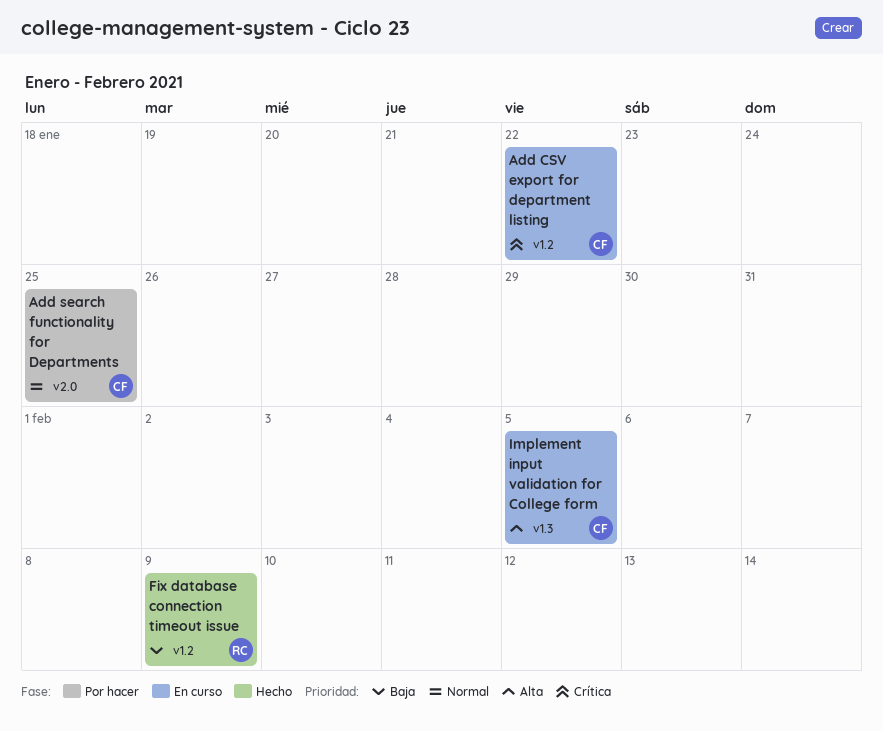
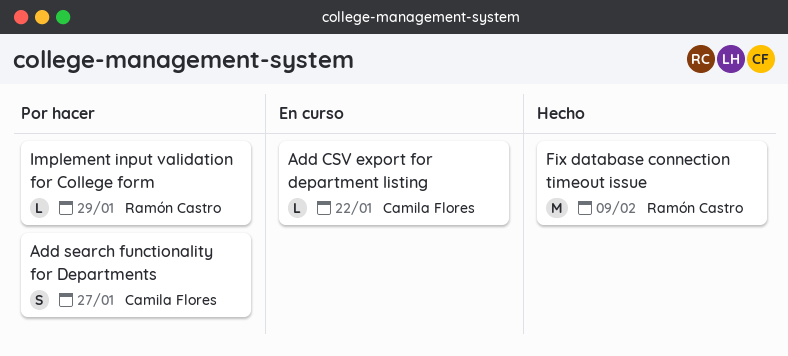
Add search functionality for Departments, due: Jan 25 -> Jan 27
Implement input validation for College form, status: En curso -> Por hacer
Implement input validation for College form, owner: Camila Flores -> Ramón Castro
Implement input validation for College form, due: Feb 5 -> Jan 29

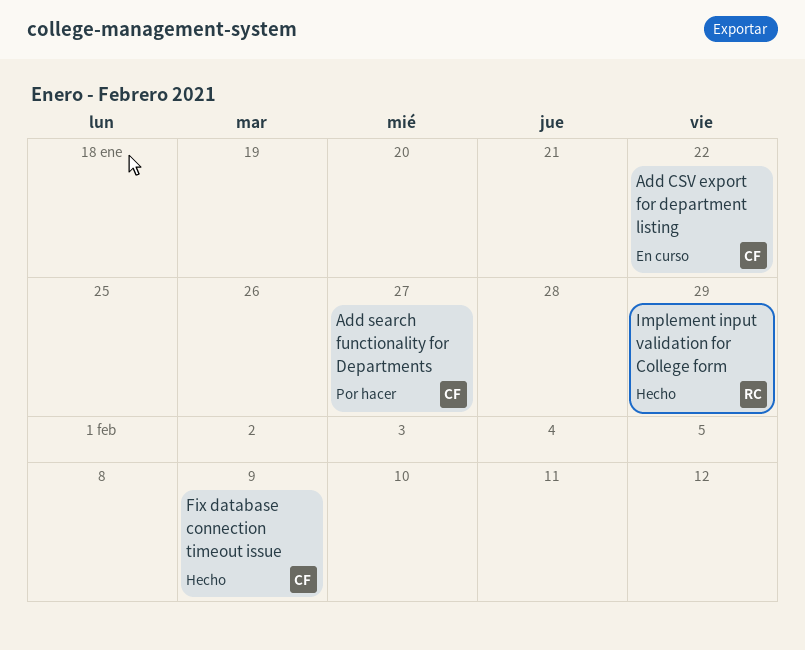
Fix database connection timeout issue, owner: Ramón Castro -> Camila Flores
Implement input validation for College form, status: Por hacer -> Hecho

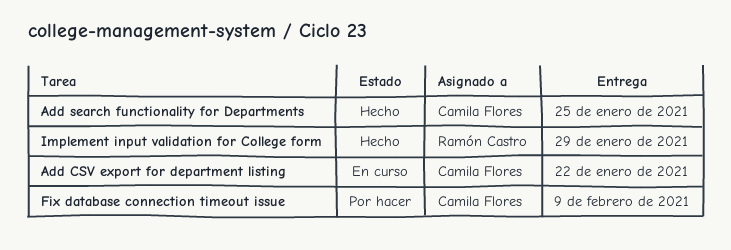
Add search functionality for Departments, status: Por hacer -> Hecho
Add search functionality for Departments, due: Jan 27 -> Jan 25
Fix database connection timeout issue, status: Hecho -> Por hacer

